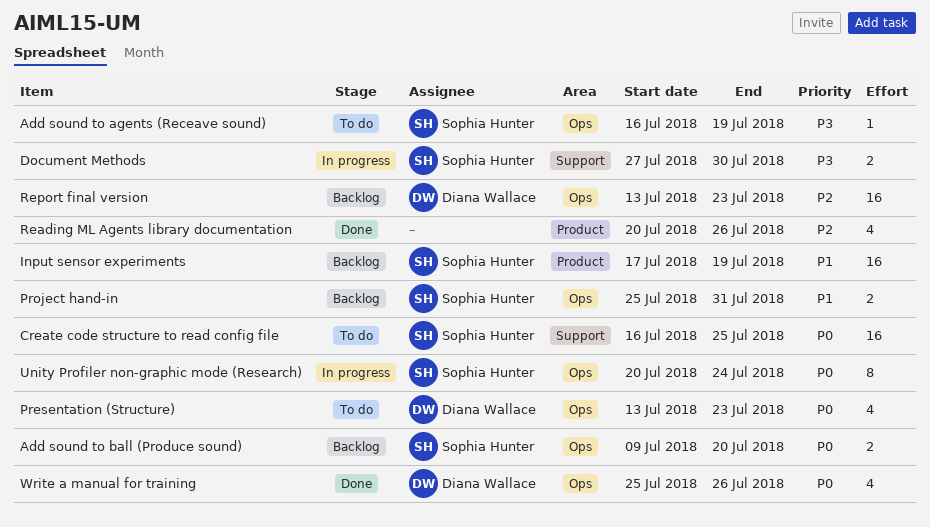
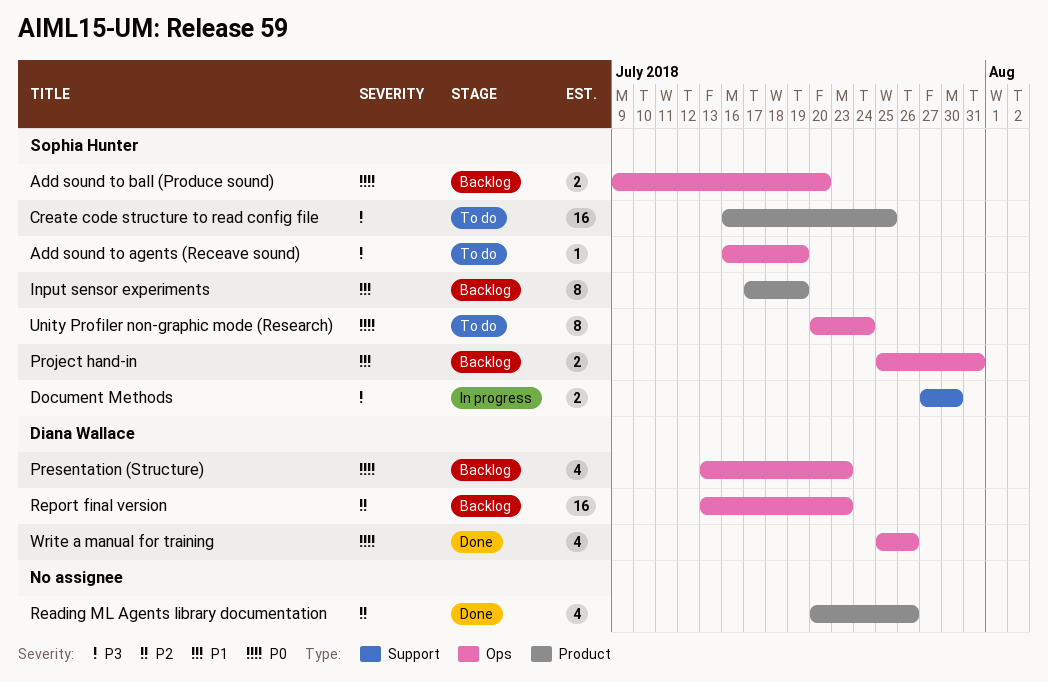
Create code structure to read config file, priority: P0 -> P3
Create code structure to read config file, label: Support -> Product
Input sensor experiments, estimate: 16 -> 8
Presentation (Structure), status: To do -> Backlog
Unity Profiler non-graphic mode (Research), status: In progress -> To do

